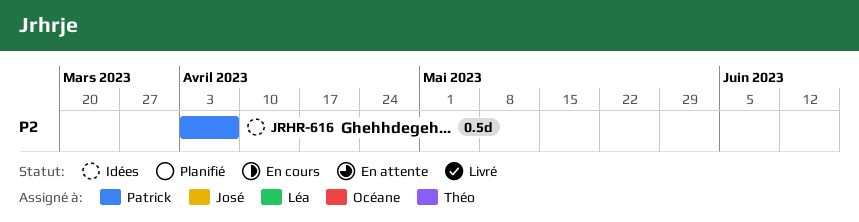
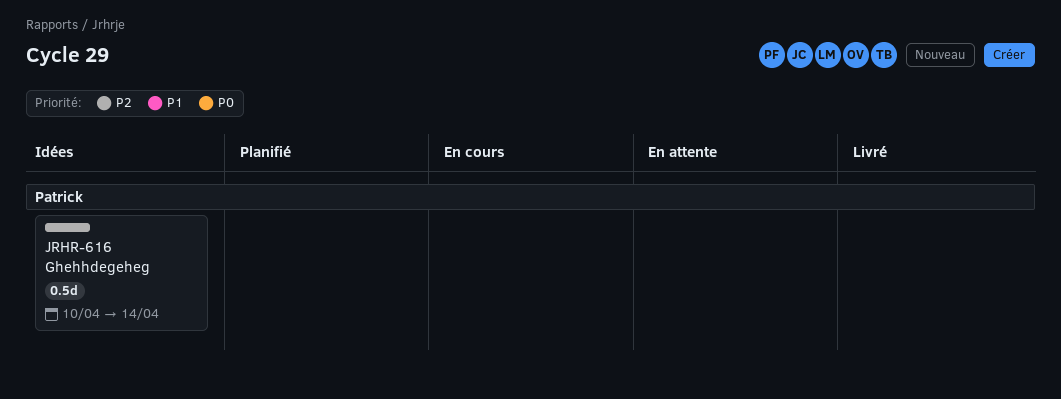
JRHR-616, start: Apr 3 -> Apr 10
JRHR-616, due: Apr 7 -> Apr 14

